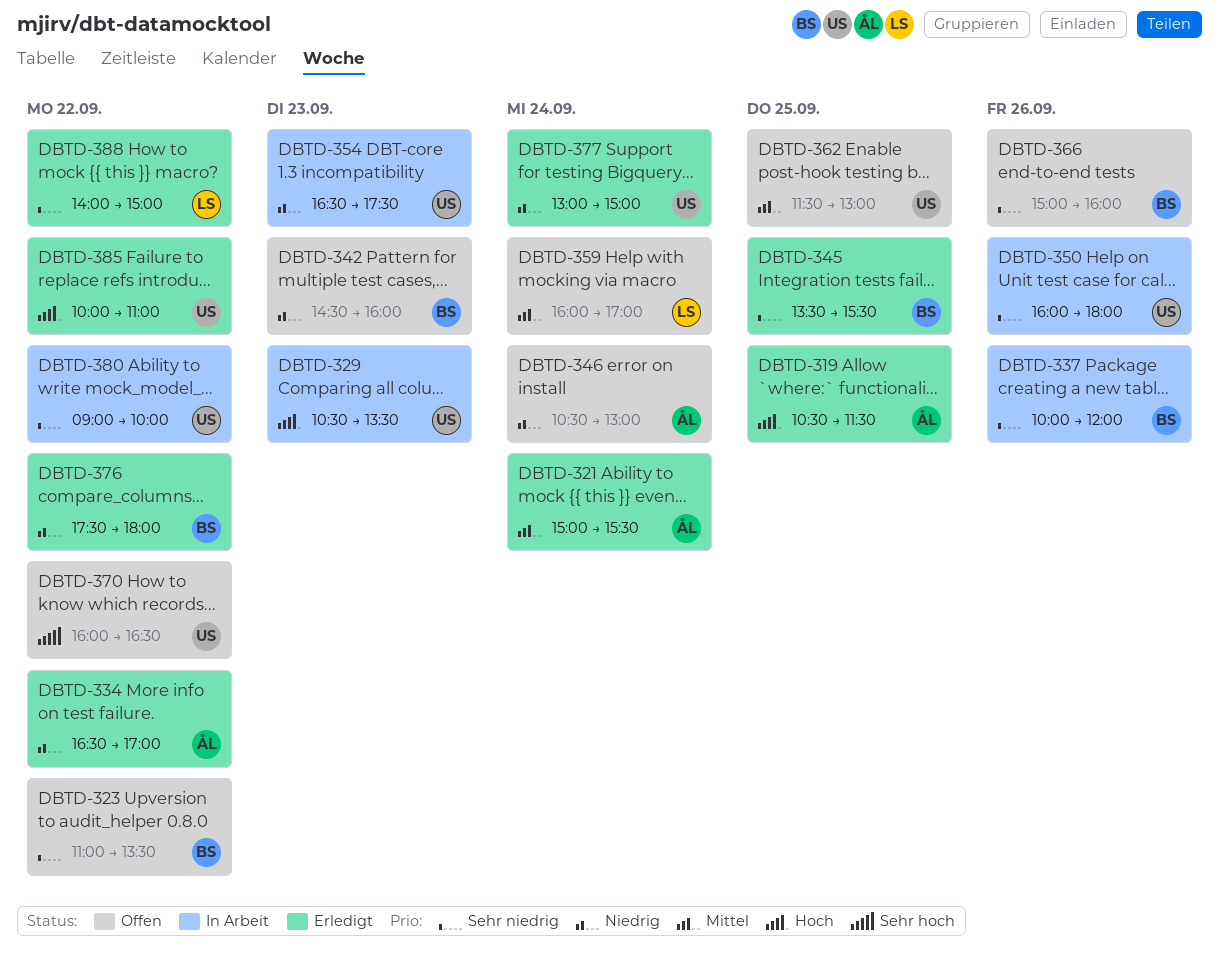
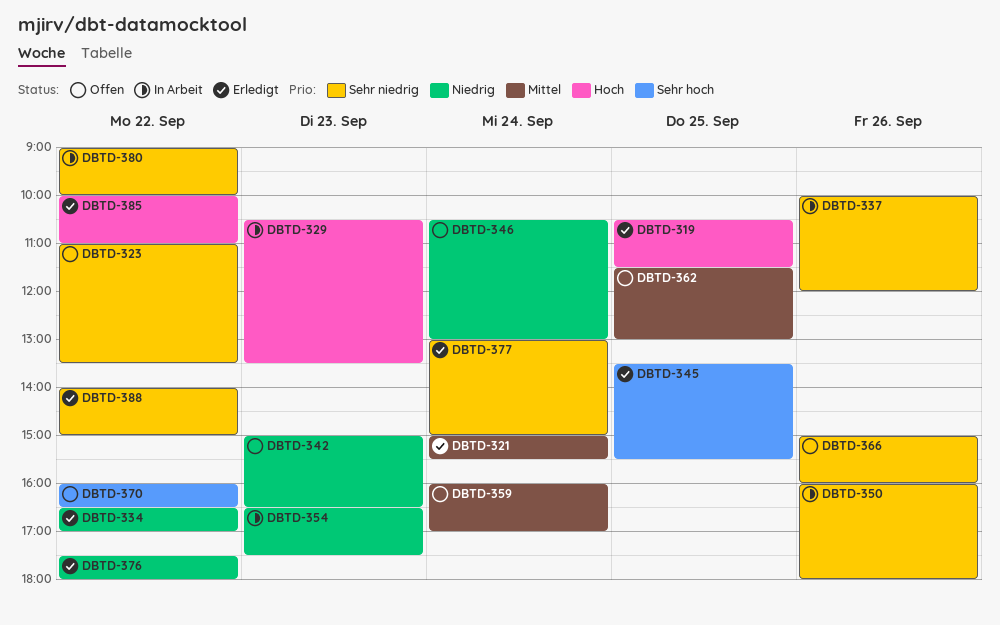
DBTD-342, begins: 14:30 -> 15:00
DBTD-342, ends: 16:00 -> 16:30
DBTD-345, priority: Sehr niedrig -> Sehr hoch
DBTD-377, priority: Niedrig -> Sehr niedrig

